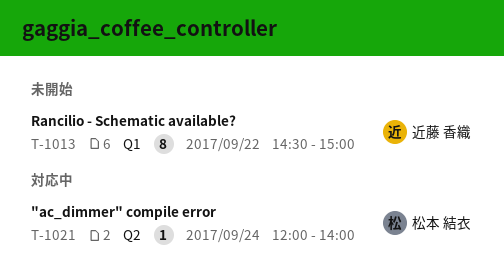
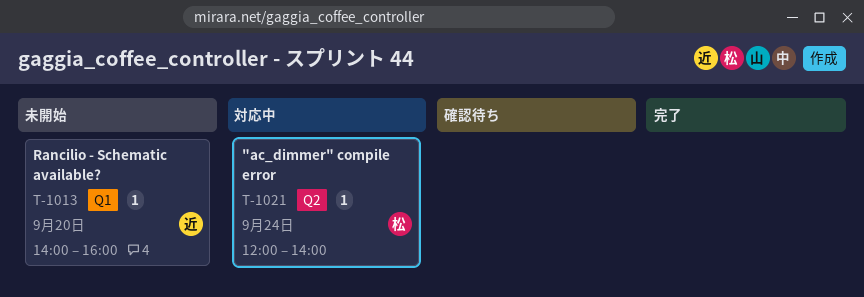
T-1013, estimate: 8 -> 1
T-1013, day: Sep 22 -> Sep 20
T-1013, begins: 14:30 -> 14:00
T-1013, ends: 15:00 -> 16:00

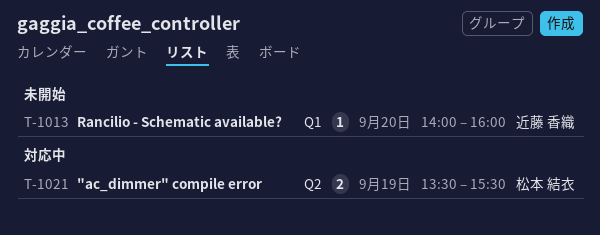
T-1021, estimate: 1 -> 2
T-1021, day: Sep 24 -> Sep 19
T-1021, begins: 12:00 -> 13:30
T-1021, ends: 14:00 -> 15:30

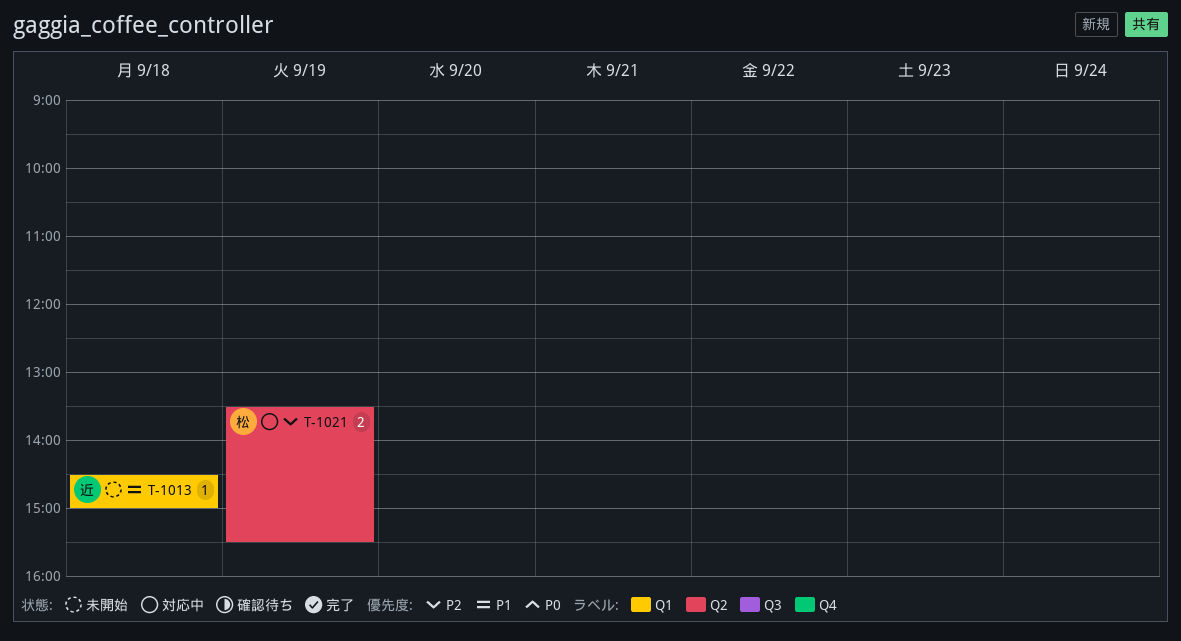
T-1013, day: Sep 20 -> Sep 18
T-1013, begins: 14:00 -> 14:30
T-1013, ends: 16:00 -> 15:00

